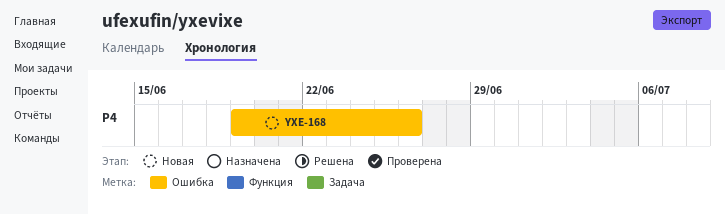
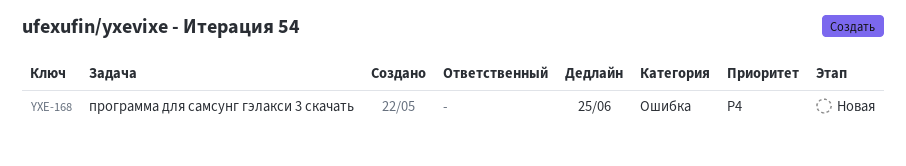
YXE-168, due: Jun 26 -> Jun 25

